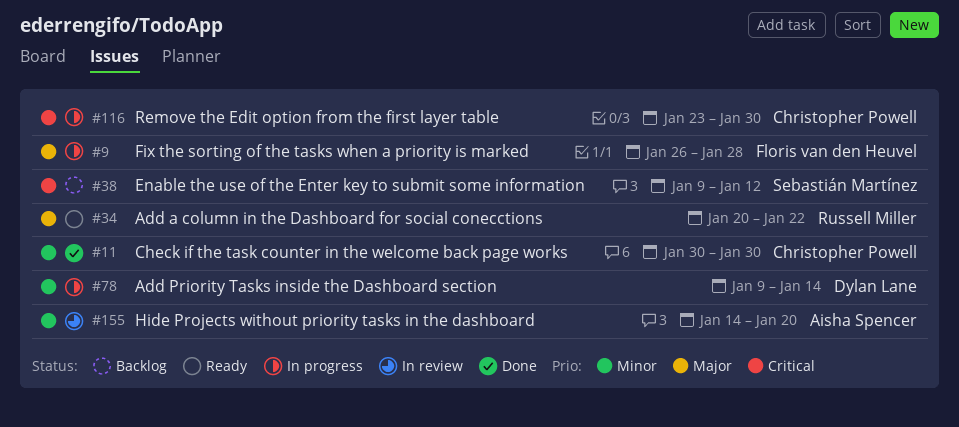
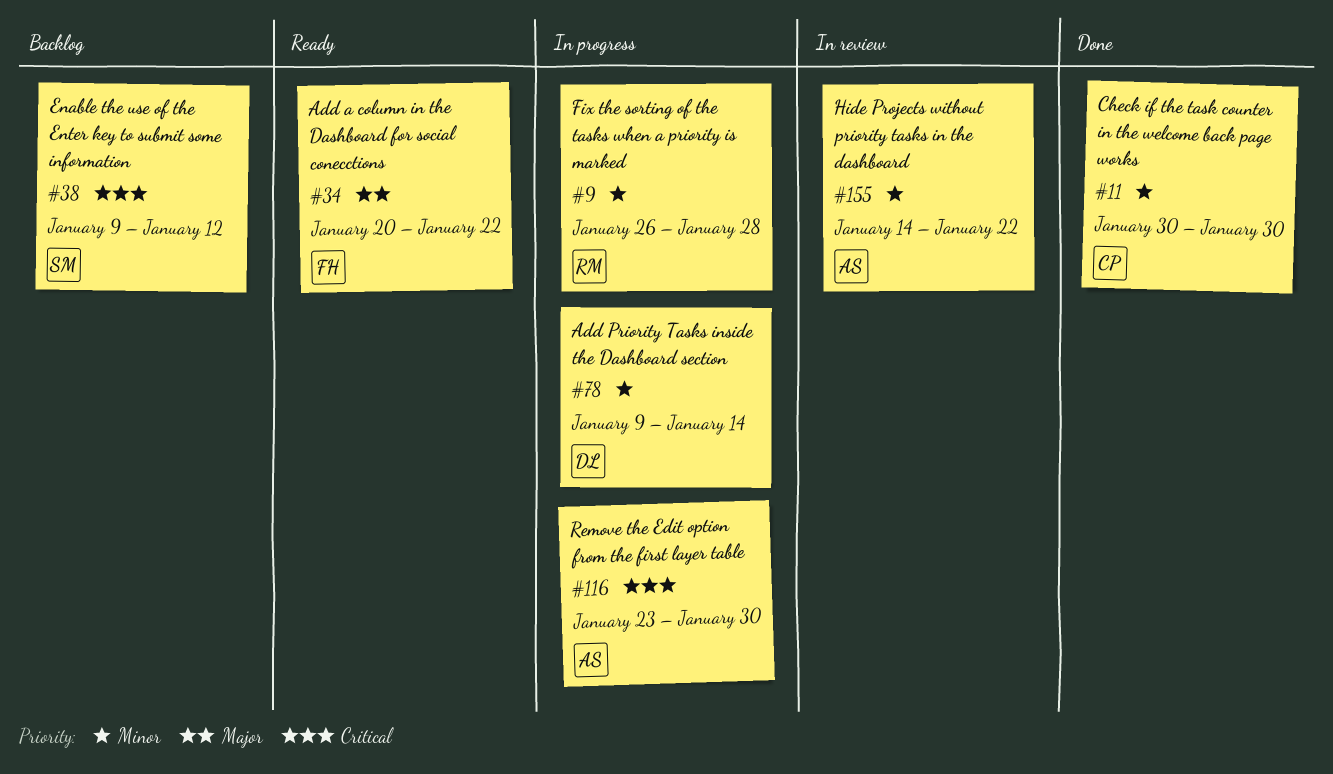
#9, owner: Floris van den Heuvel -> Russell Miller
#9, priority: Major -> Minor
#34, owner: Russell Miller -> Floris van den Heuvel
#116, owner: Christopher Powell -> Aisha Spencer
#155, due: Jan 20 -> Jan 22

